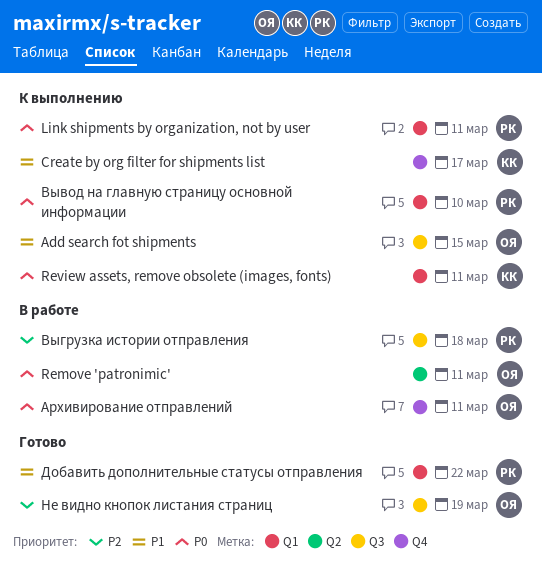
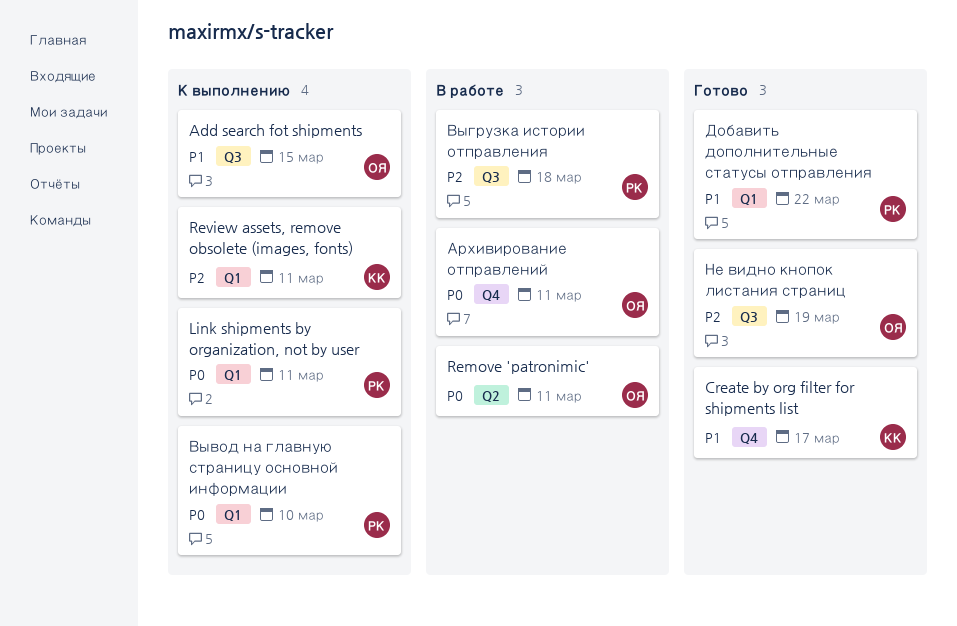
Create by org filter for shipments list, status: К выполнению -> Готово
Review assets, remove obsolete (images, fonts), priority: P0 -> P2

